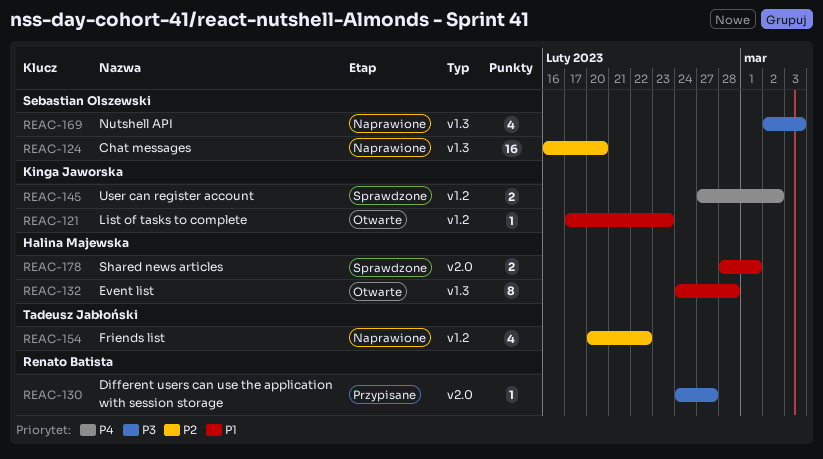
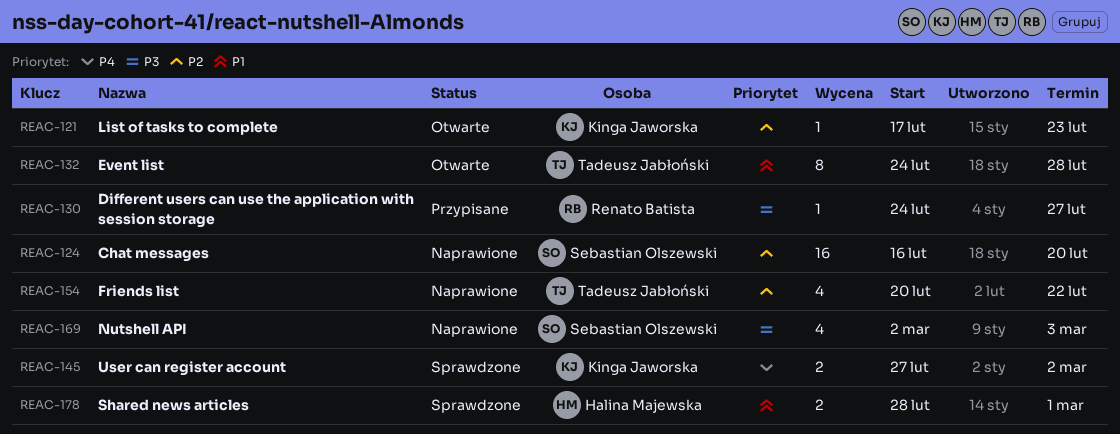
REAC-121, priority: P1 -> P2
REAC-132, owner: Halina Majewska -> Tadeusz Jabłoński

